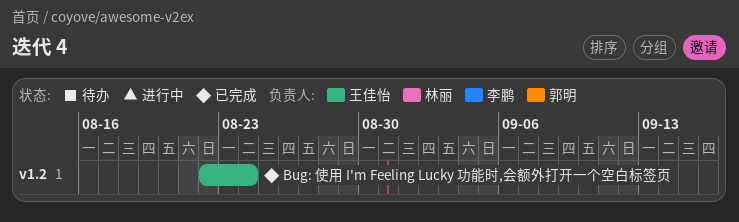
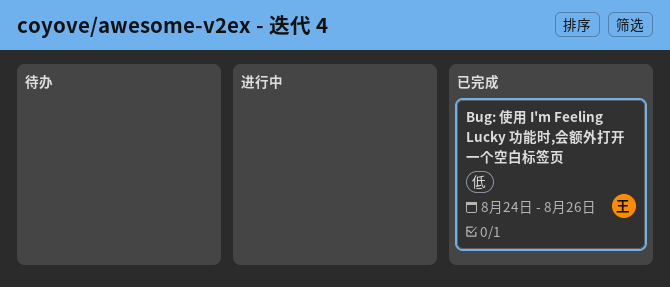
Bug: 使用 I'm Feeling Lucky 功能时,会额外打开一个空白标签页, start: Aug 22 -> Aug 24
Bug: 使用 I'm Feeling Lucky 功能时,会额外打开一个空白标签页, due: Aug 24 -> Aug 26

